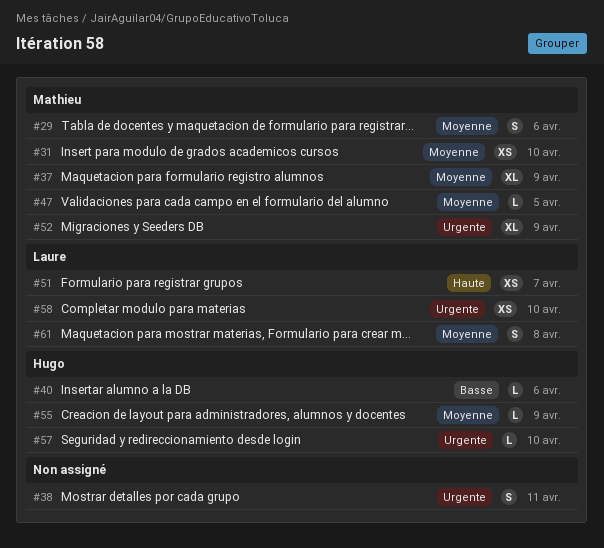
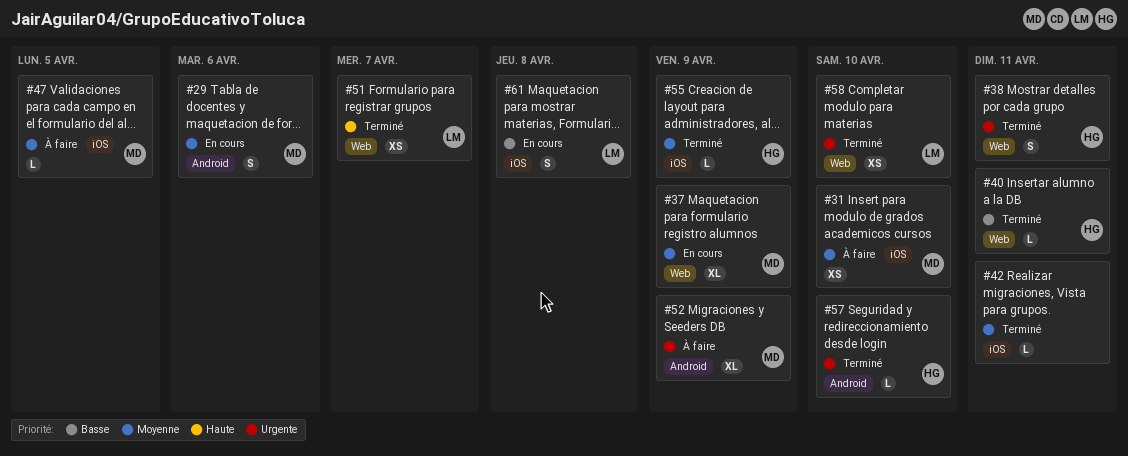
#38, owner: none -> Hugo
#40, due: Apr 6 -> Apr 11
#42: none -> present
#61, priority: Moyenne -> Basse

